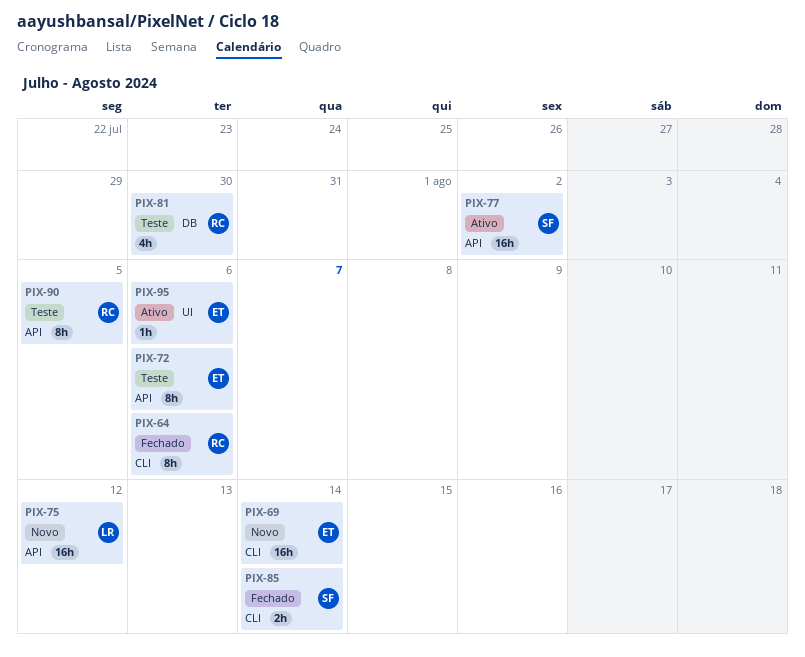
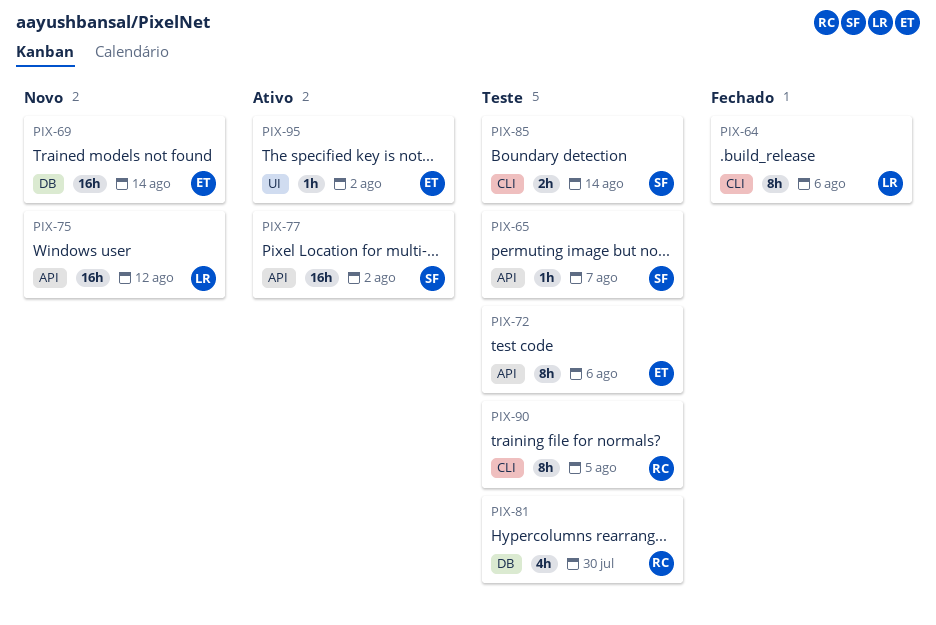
PIX-64, owner: RC -> LR
PIX-65: none -> present
PIX-69, label: CLI -> DB
PIX-85, status: Fechado -> Teste
PIX-90, label: API -> CLI
PIX-95, due: Aug 6 -> Aug 2

